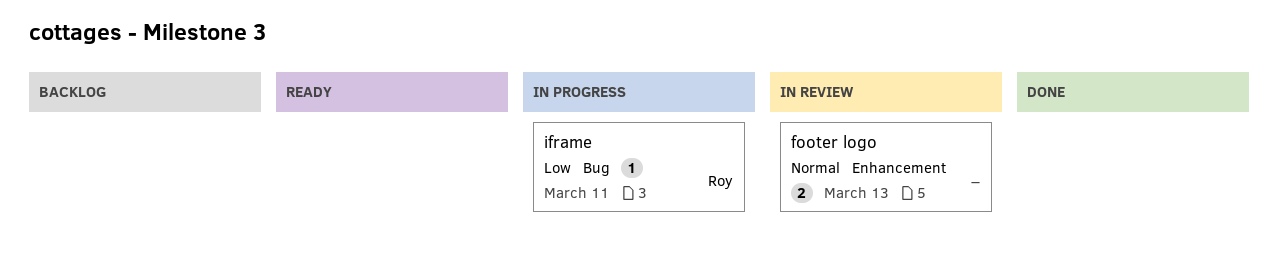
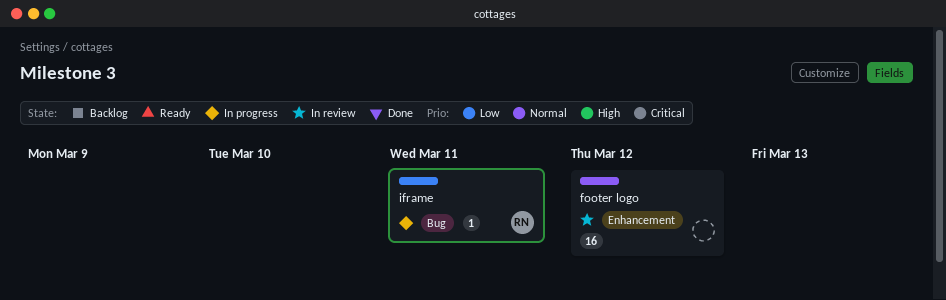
footer logo, estimate: 2 -> 16
footer logo, due: Mar 13 -> Mar 12

